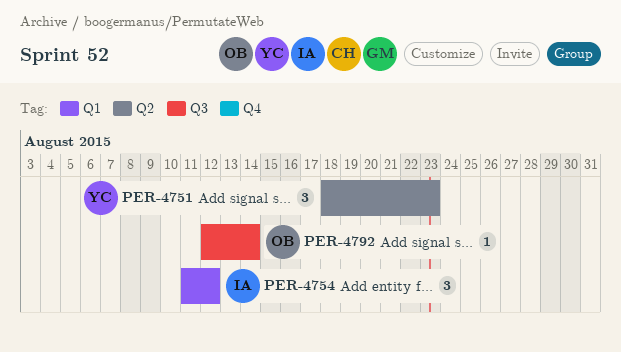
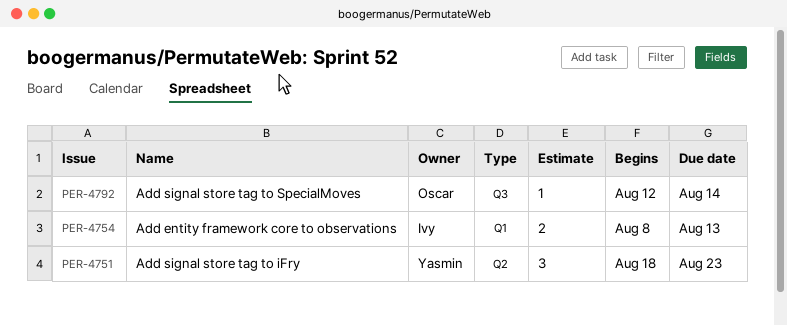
PER-4754, estimate: 3 -> 2
PER-4754, start: Aug 11 -> Aug 8
PER-4754, due: Aug 12 -> Aug 13

